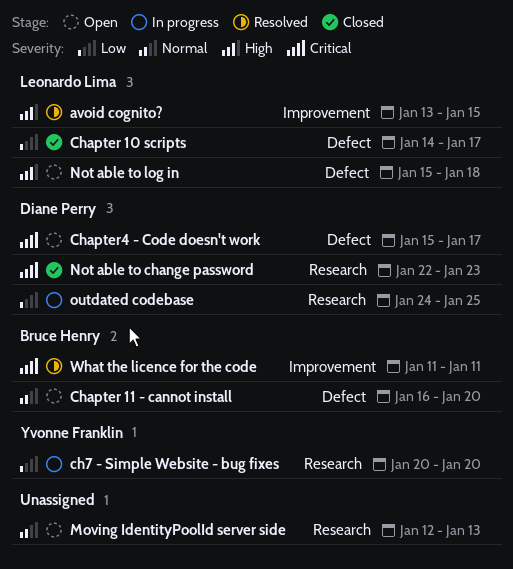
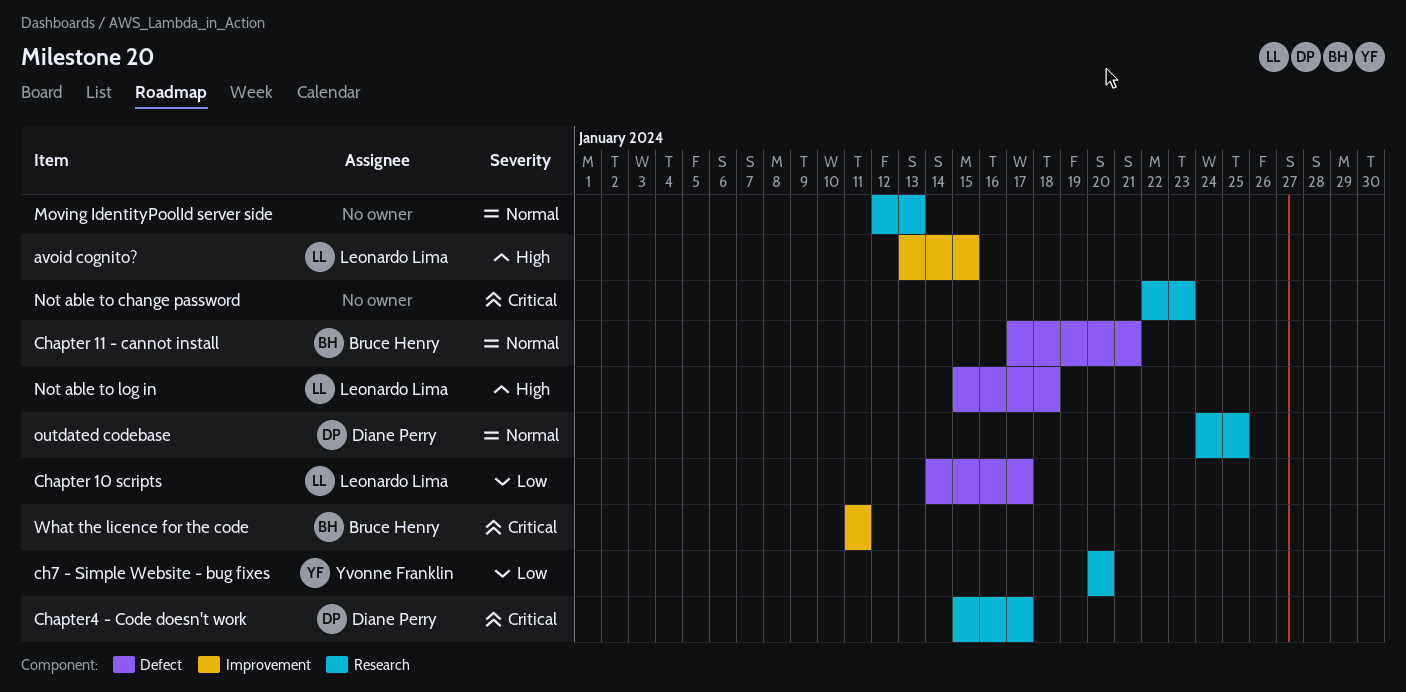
Chapter 11 - cannot install, start: Jan 16 -> Jan 17
Chapter 11 - cannot install, due: Jan 20 -> Jan 21
Chapter4 - Code doesn't work, label: Defect -> Research
Not able to change password, owner: Diane Perry -> none
outdated codebase, priority: Low -> Normal

